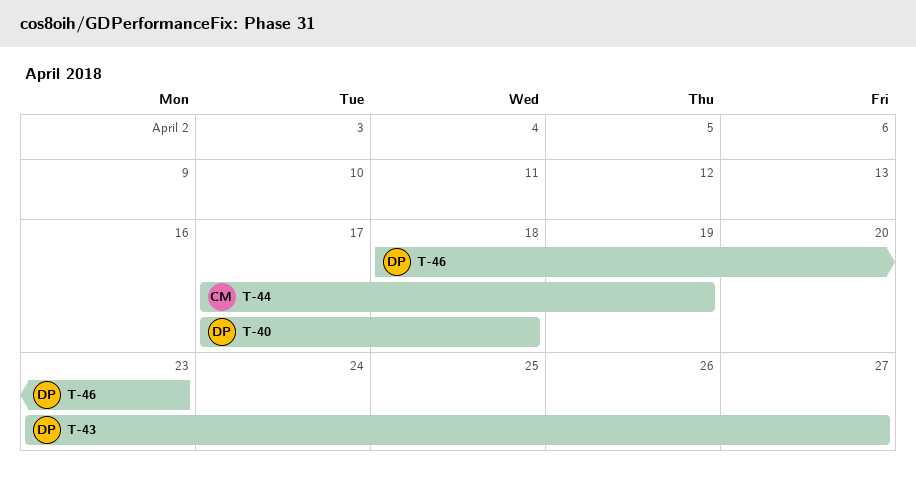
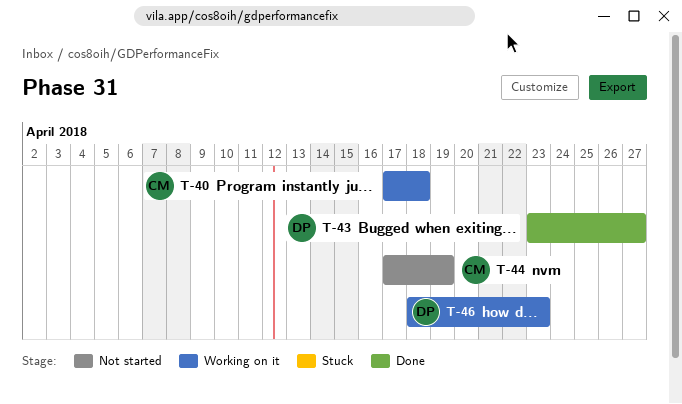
T-40, owner: DP -> CM

